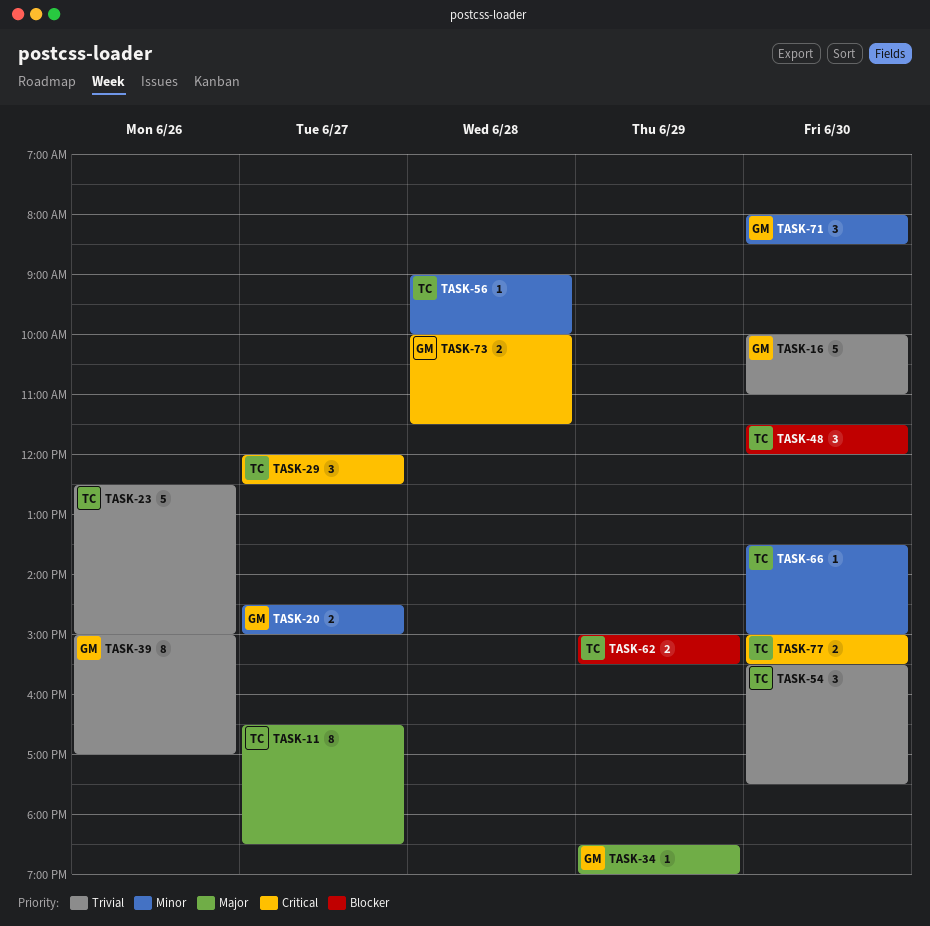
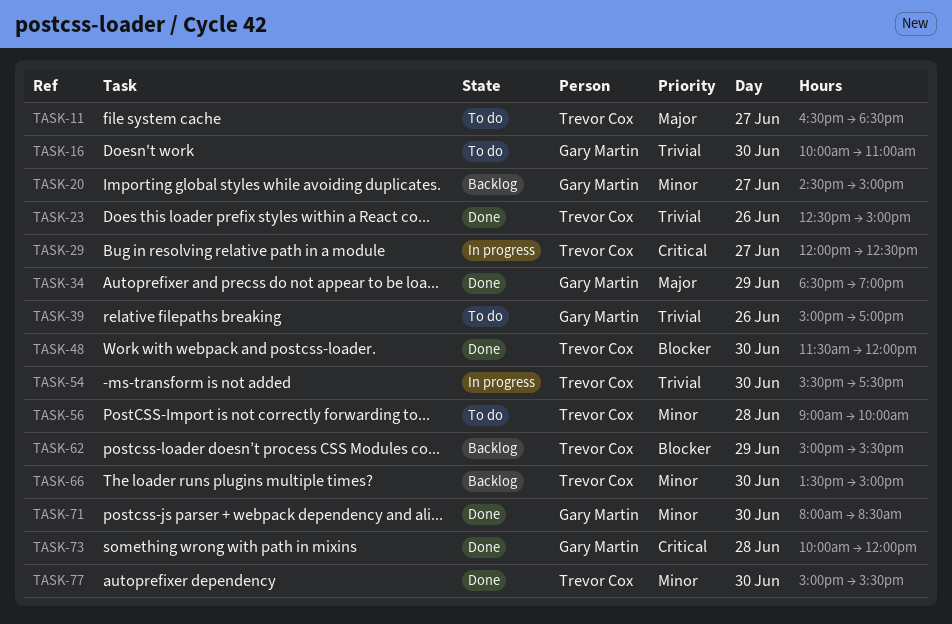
TASK-73, ends: 11:30 -> 12:00
TASK-77, priority: Critical -> Minor

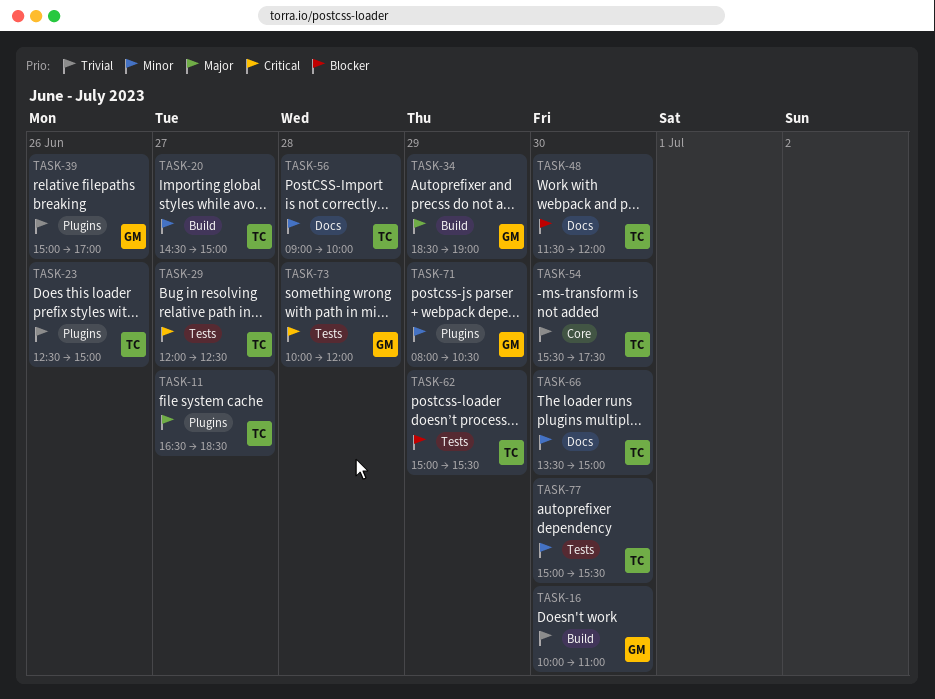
TASK-20, owner: Gary Martin -> Trevor Cox
TASK-71, day: Jun 30 -> Jun 29
TASK-71, ends: 08:30 -> 10:30

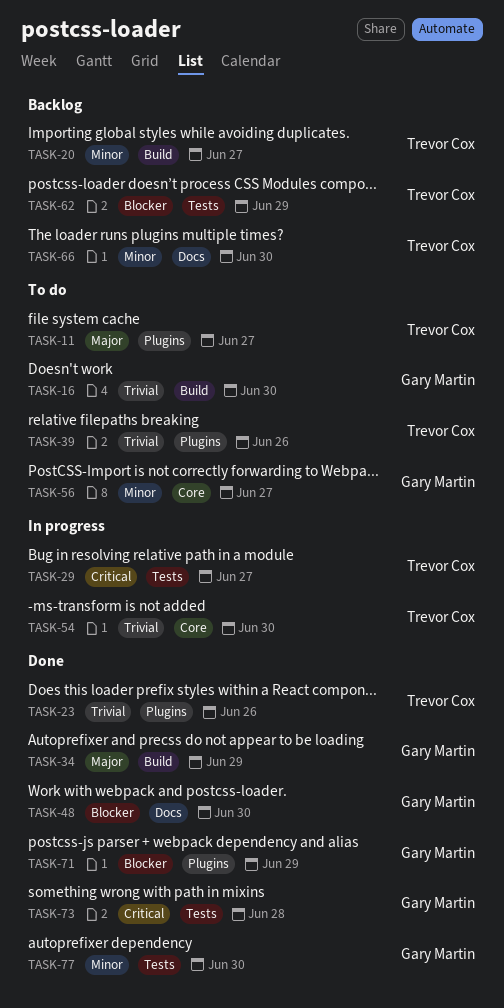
TASK-39, owner: Gary Martin -> Trevor Cox
TASK-48, owner: Trevor Cox -> Gary Martin
TASK-56, owner: Trevor Cox -> Gary Martin
TASK-56, label: Docs -> Core
TASK-56, day: Jun 28 -> Jun 27
TASK-71, priority: Minor -> Blocker
TASK-77, owner: Trevor Cox -> Gary Martin

